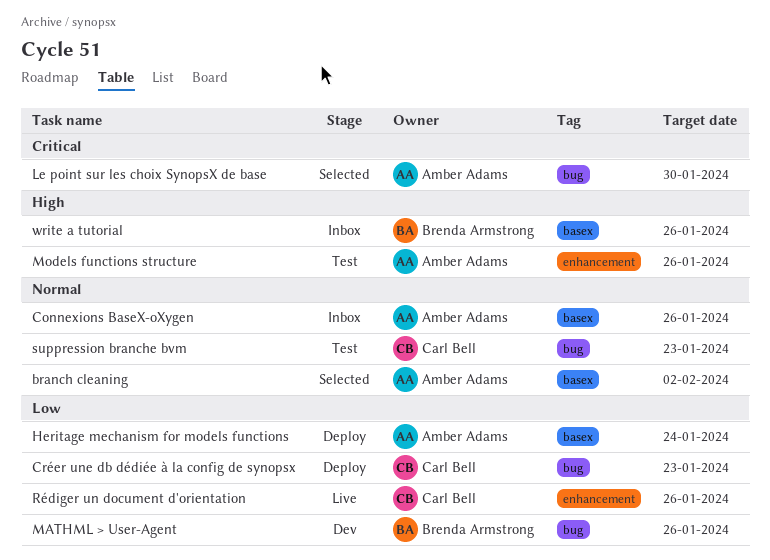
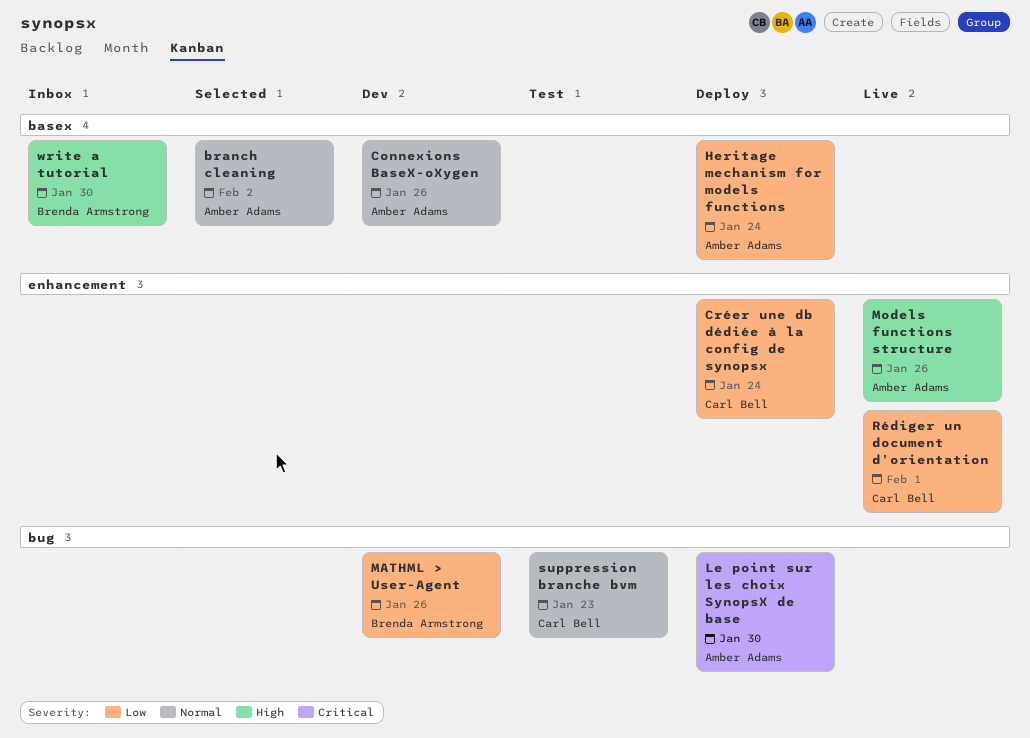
Connexions BaseX-oXygen, status: Inbox -> Dev
Créer une db dédiée à la config de synopsx, label: bug -> enhancement
Créer une db dédiée à la config de synopsx, due: Jan 23 -> Jan 24
Le point sur les choix SynopsX de base, status: Selected -> Deploy
Models functions structure, status: Test -> Live
Rédiger un document d'orientation, due: Jan 26 -> Feb 1
write a tutorial, due: Jan 26 -> Jan 30

